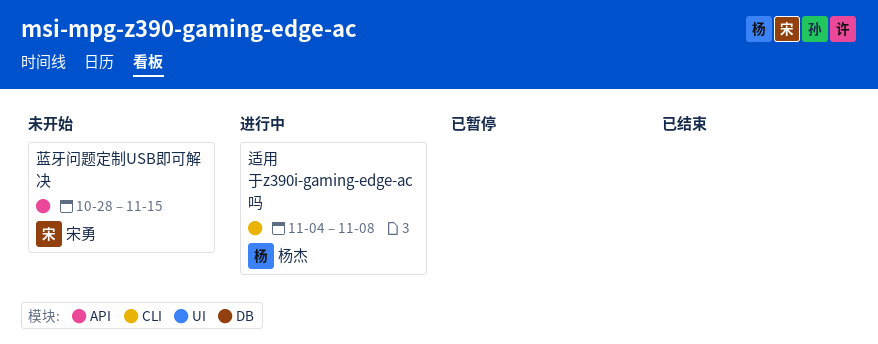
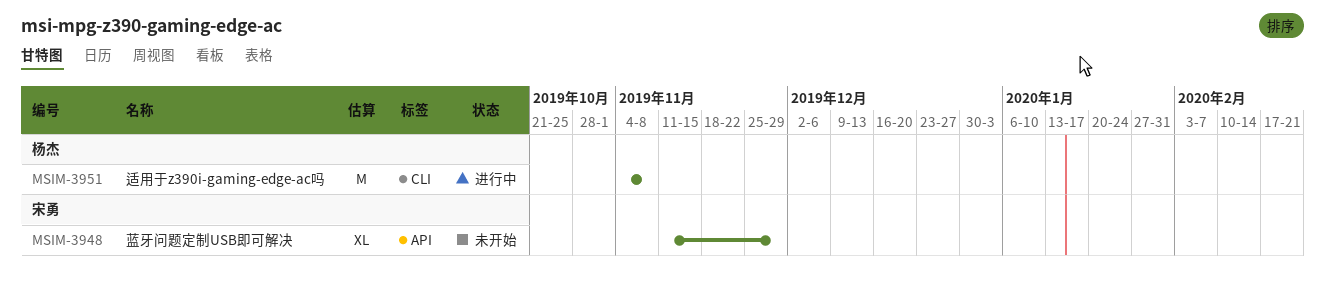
蓝牙问题定制USB即可解决, start: Oct 28 -> Nov 11
蓝牙问题定制USB即可解决, due: Nov 15 -> Nov 29

